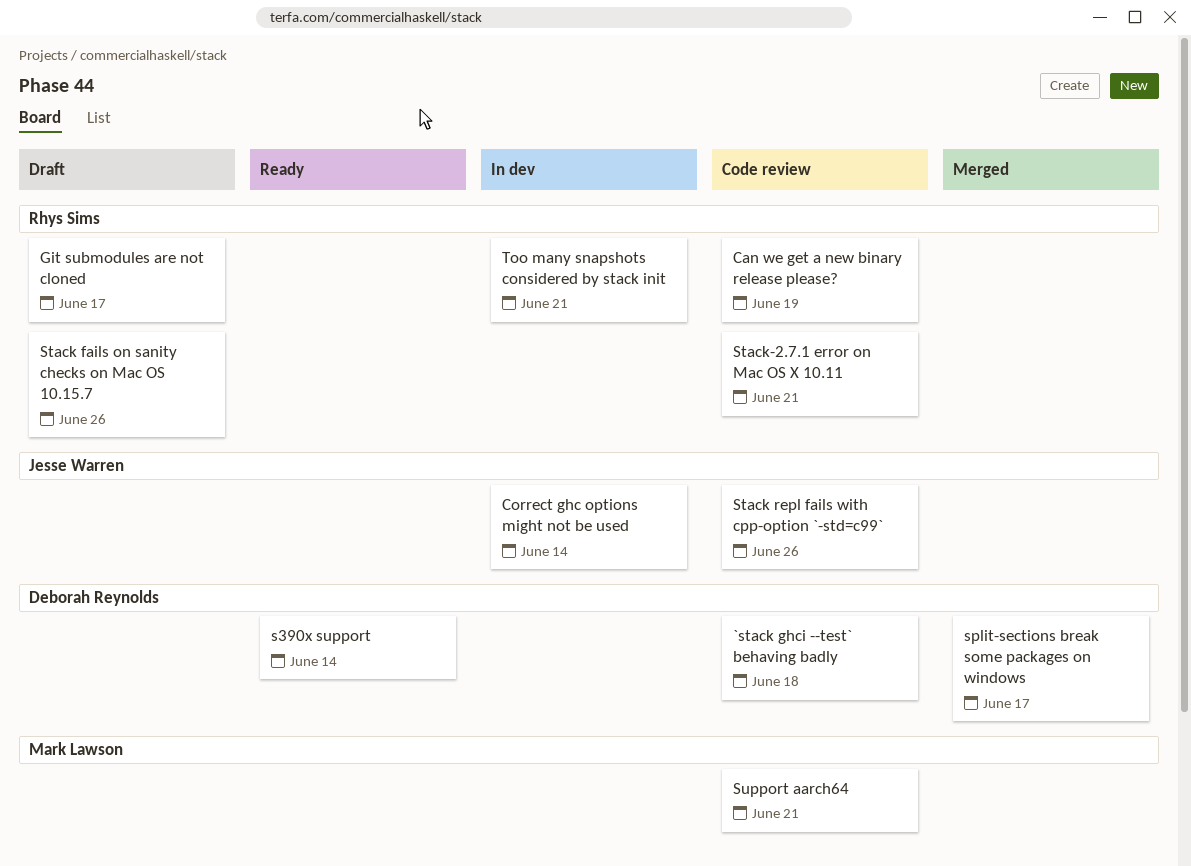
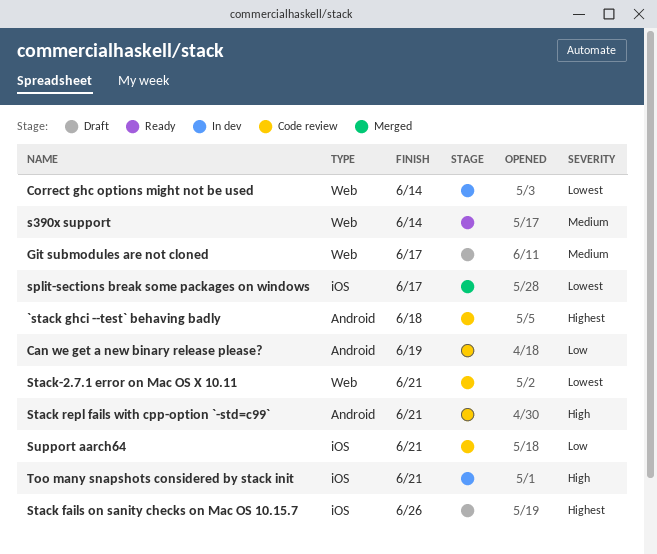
Stack repl fails with cpp-option `-std=c99`, due: Jun 26 -> Jun 21

